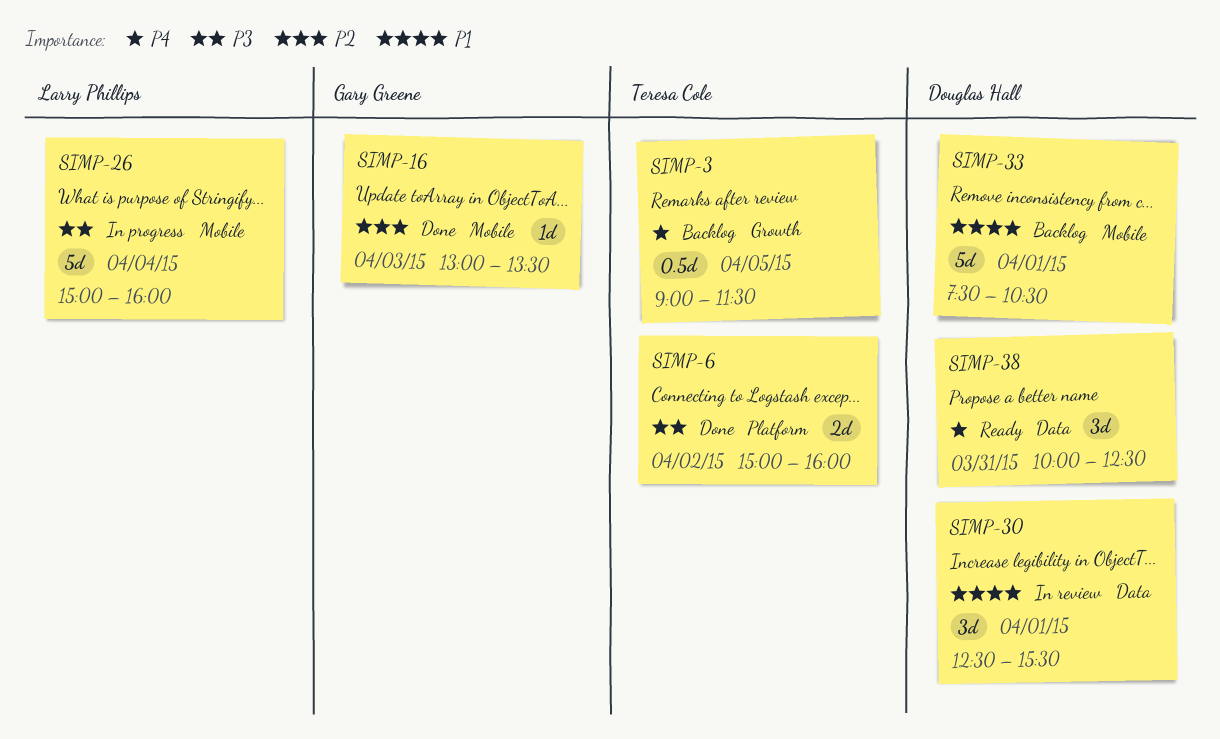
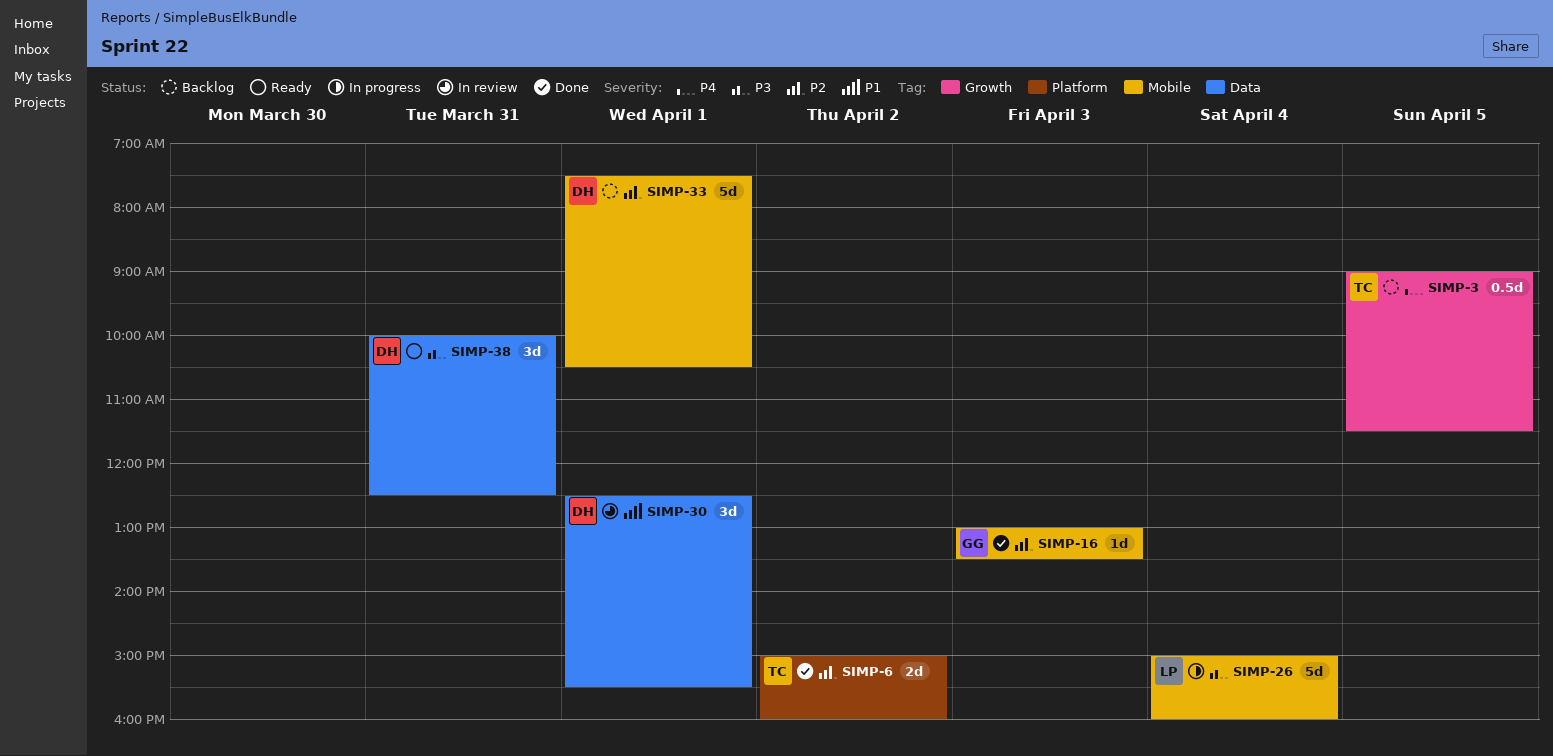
SIMP-6, priority: P3 -> P2
SIMP-33, priority: P1 -> P2
SIMP-38, priority: P4 -> P3

